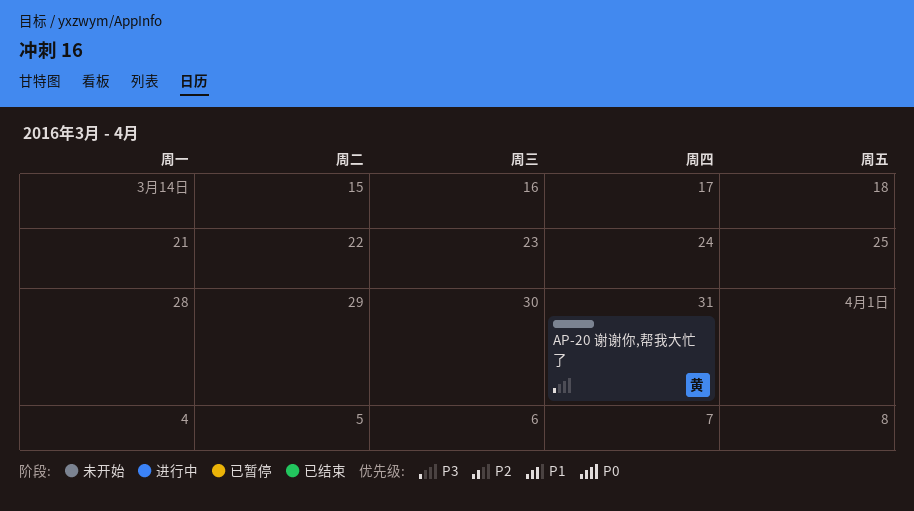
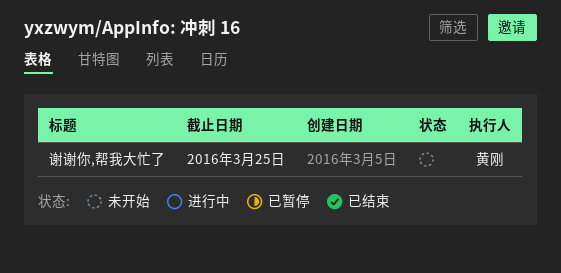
谢谢你,帮我大忙了, due: Mar 31 -> Mar 25

